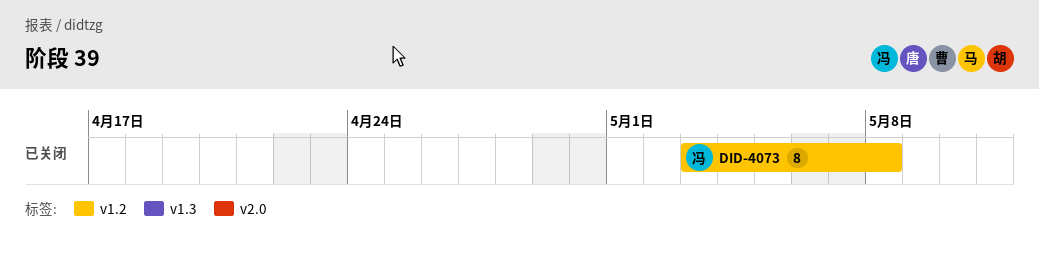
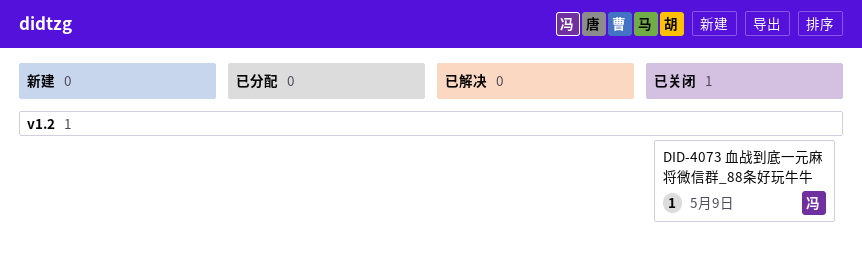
DID-4073, estimate: 8 -> 1
DID-4073, due: May 8 -> May 9

